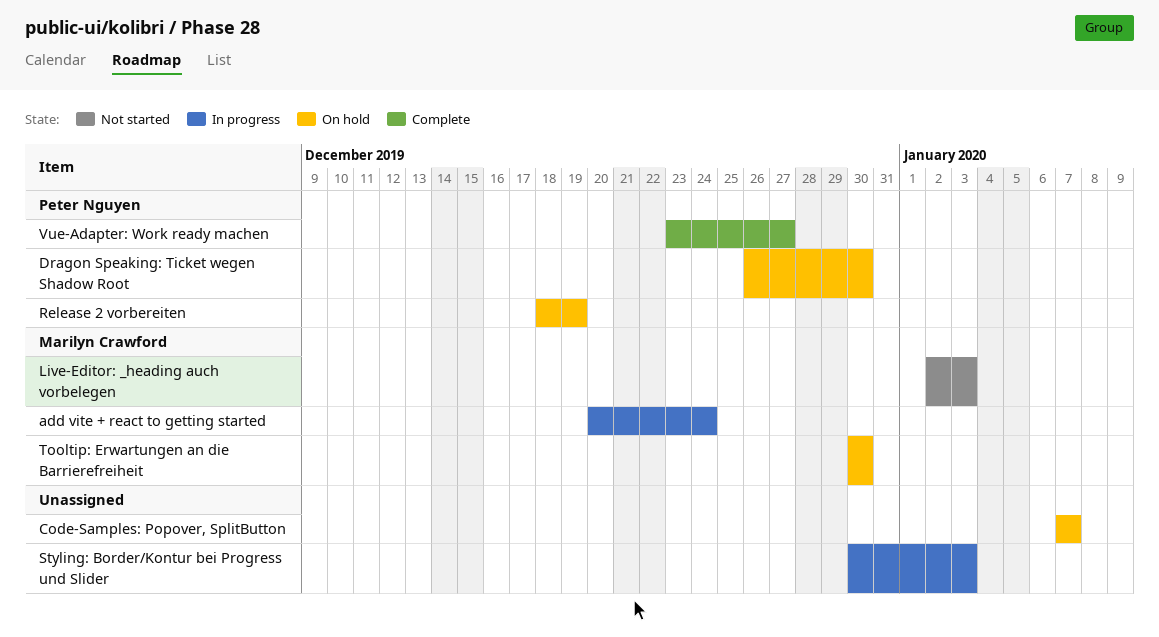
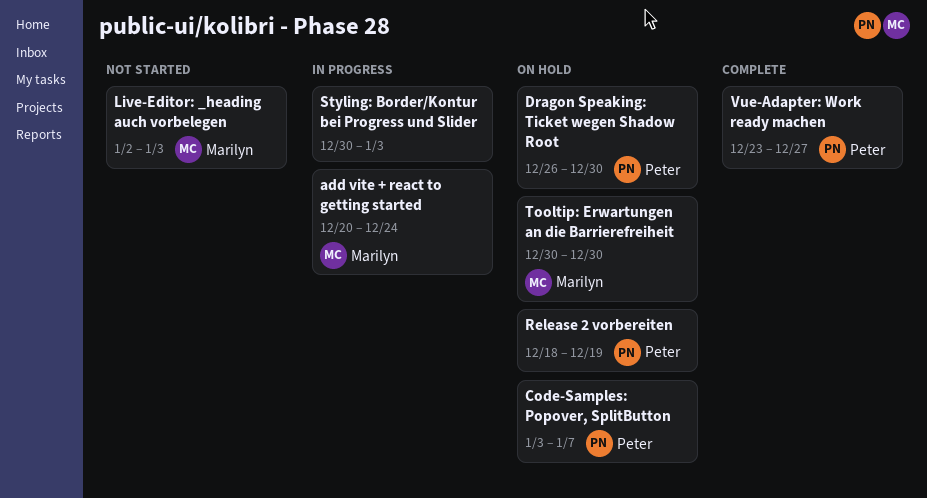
Code-Samples: Popover, SplitButton, owner: none -> Peter Nguyen
Code-Samples: Popover, SplitButton, start: Jan 7 -> Jan 3

